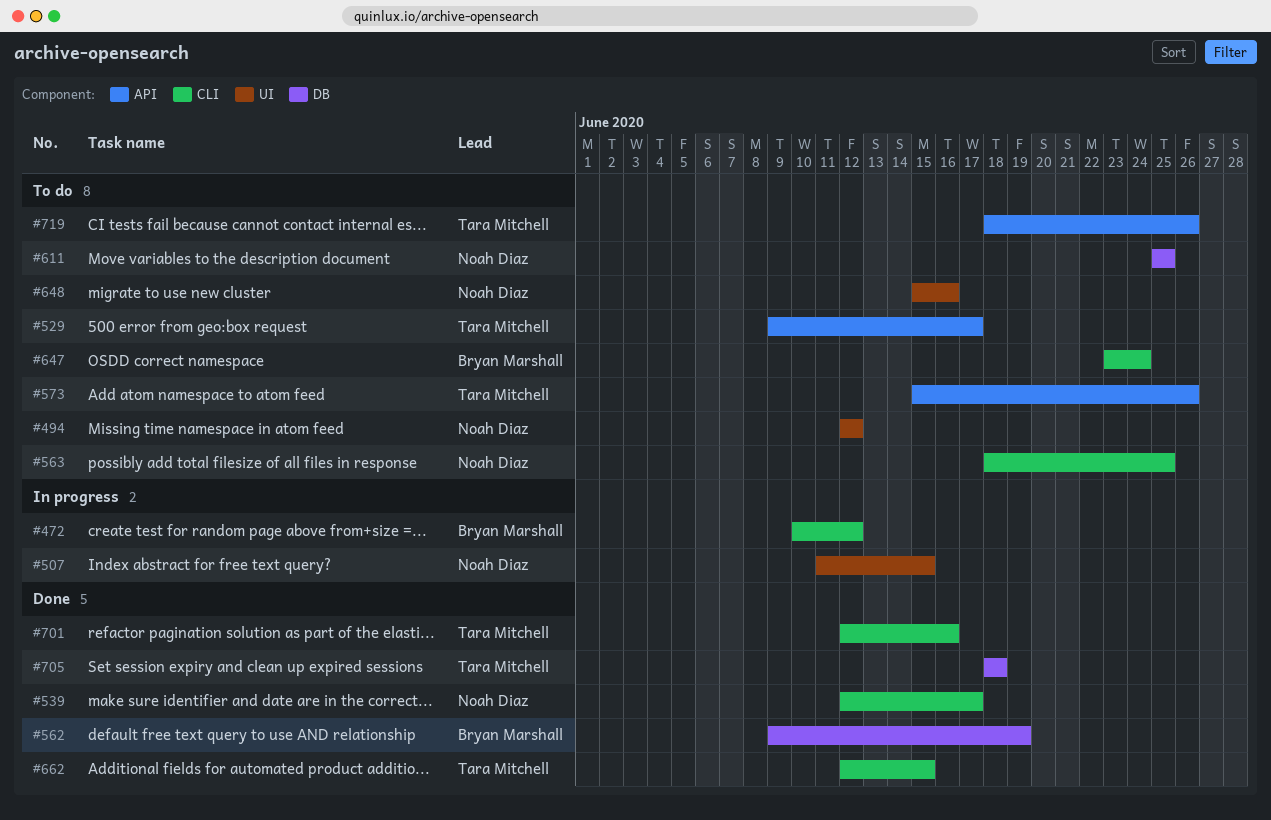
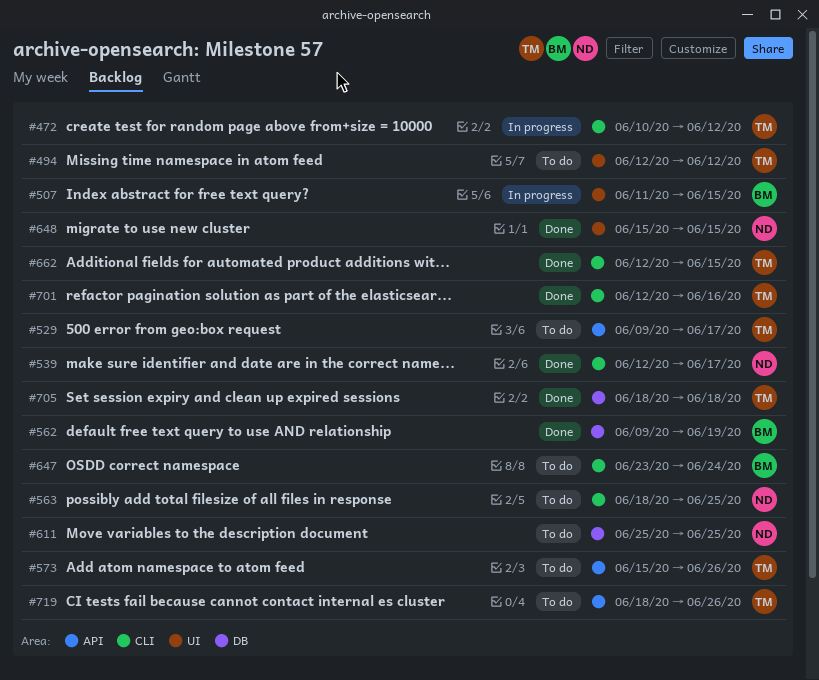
#472, owner: Bryan Marshall -> Tara Mitchell
#494, owner: Noah Diaz -> Tara Mitchell
#507, owner: Noah Diaz -> Bryan Marshall
#648, status: To do -> Done
#648, due: Jun 16 -> Jun 15

